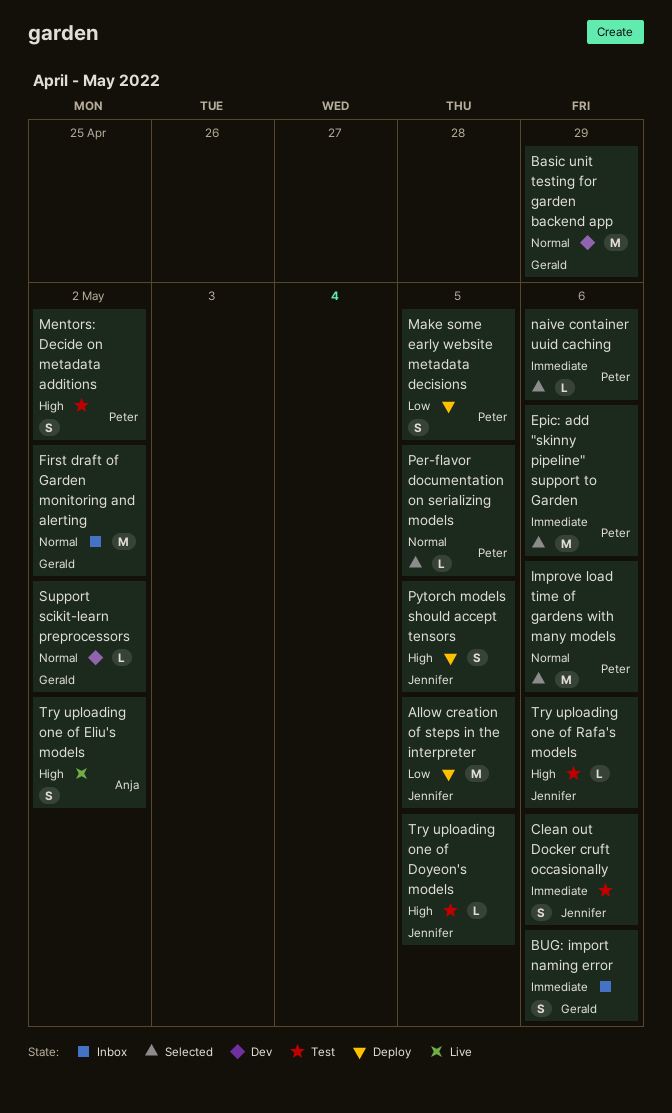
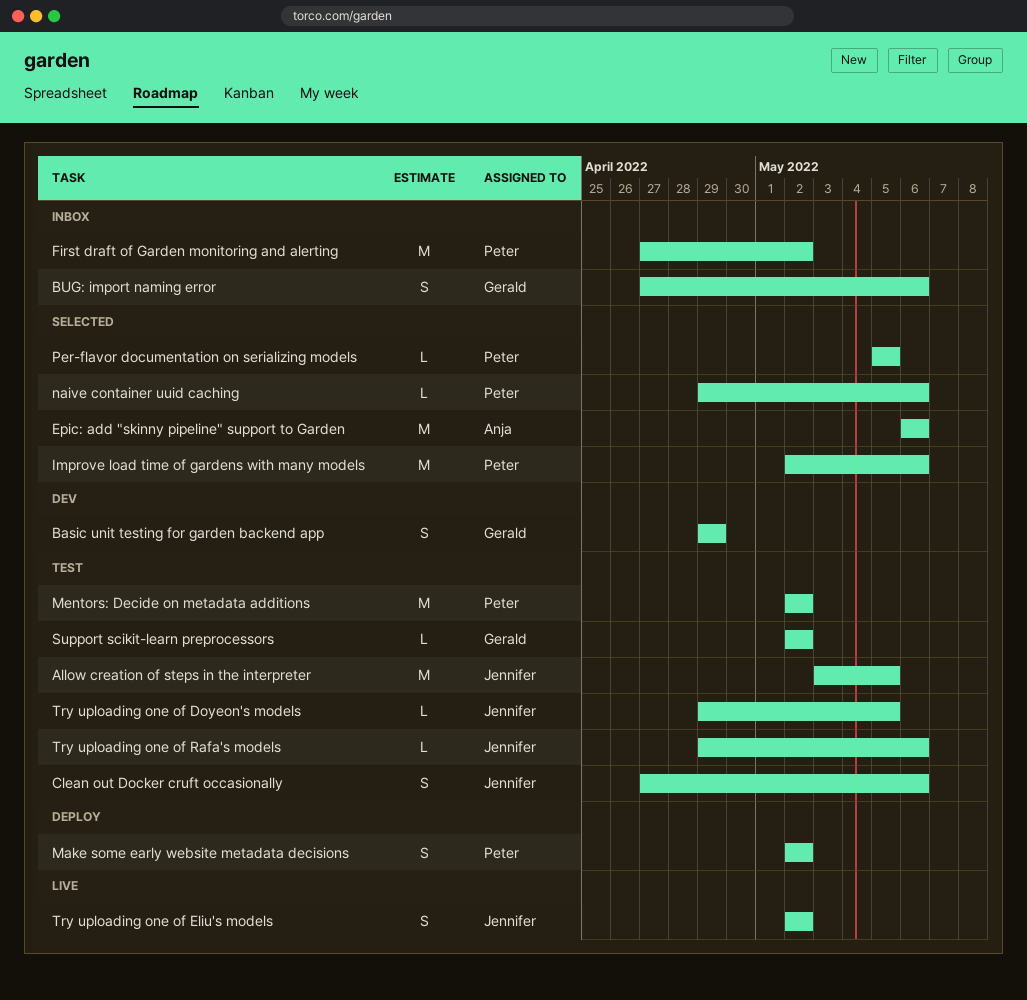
Allow creation of steps in the interpreter, status: Deploy -> Test
Basic unit testing for garden backend app, estimate: M -> S
Epic: add "skinny pipeline" support to Garden, owner: Peter -> Anja
First draft of Garden monitoring and alerting, owner: Gerald -> Peter
Make some early website metadata decisions, due: May 5 -> May 2
Mentors: Decide on metadata additions, estimate: S -> M
Pytorch models should accept tensors: present -> none
Support scikit-learn preprocessors, status: Dev -> Test
Try uploading one of Eliu's models, owner: Anja -> Jennifer

